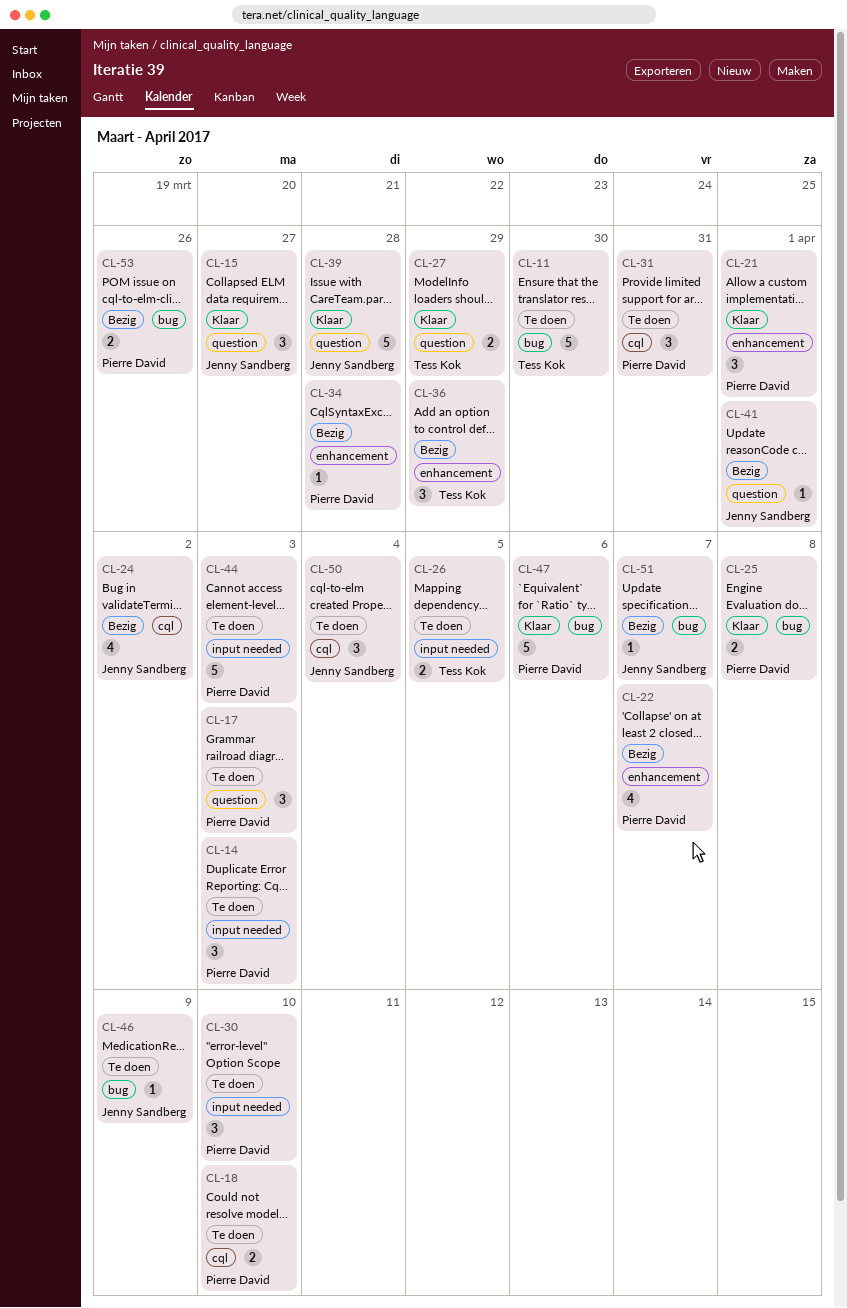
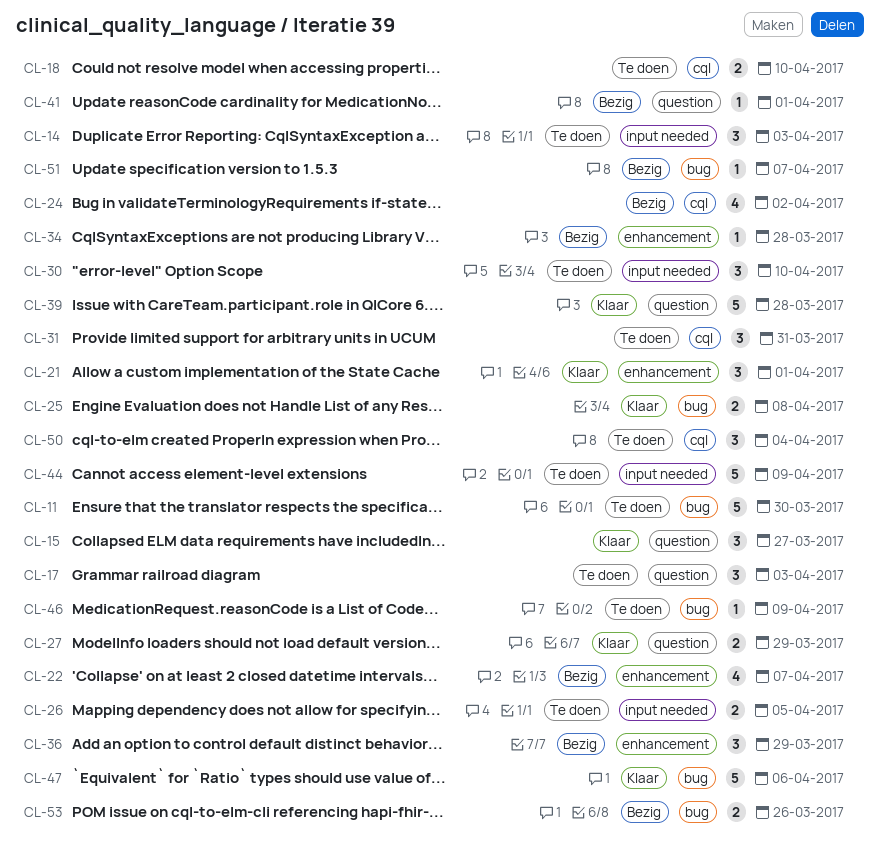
CL-44, due: Apr 3 -> Apr 9

